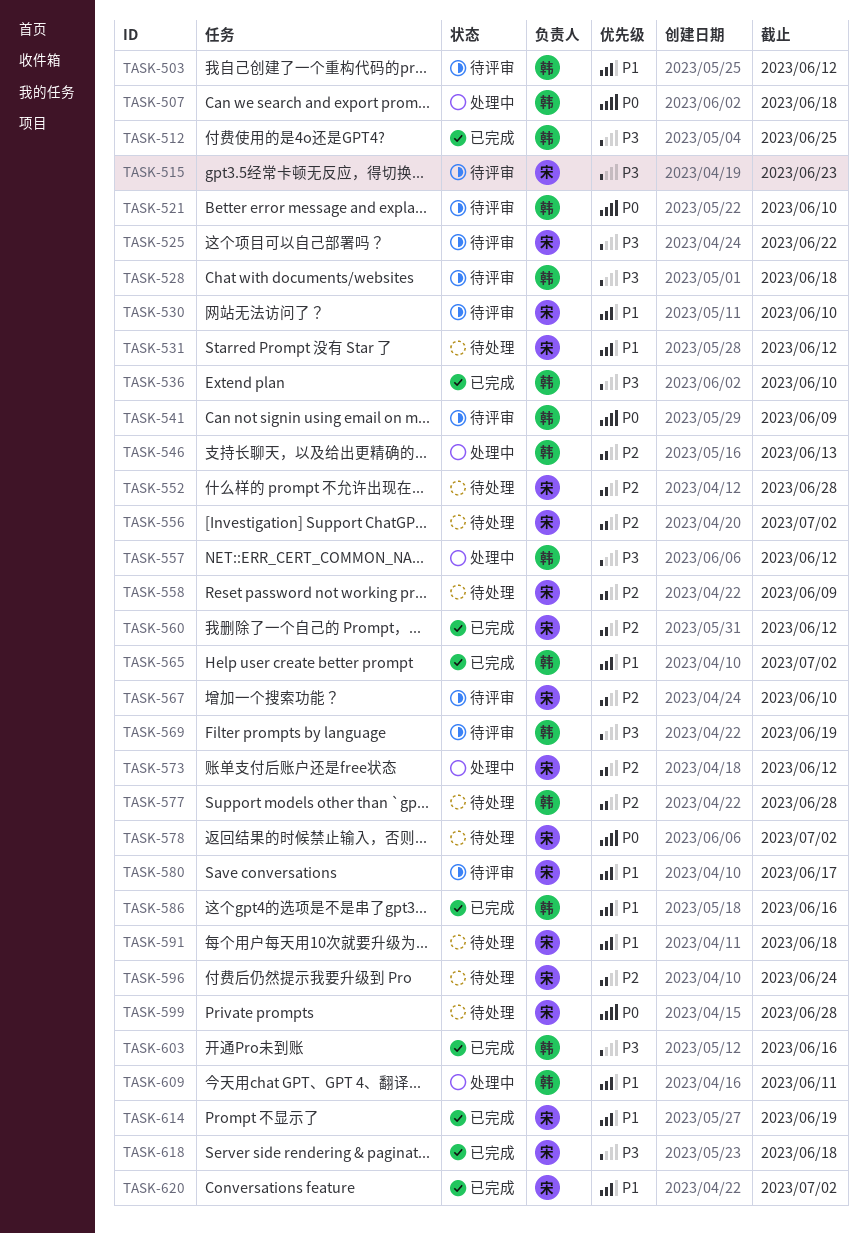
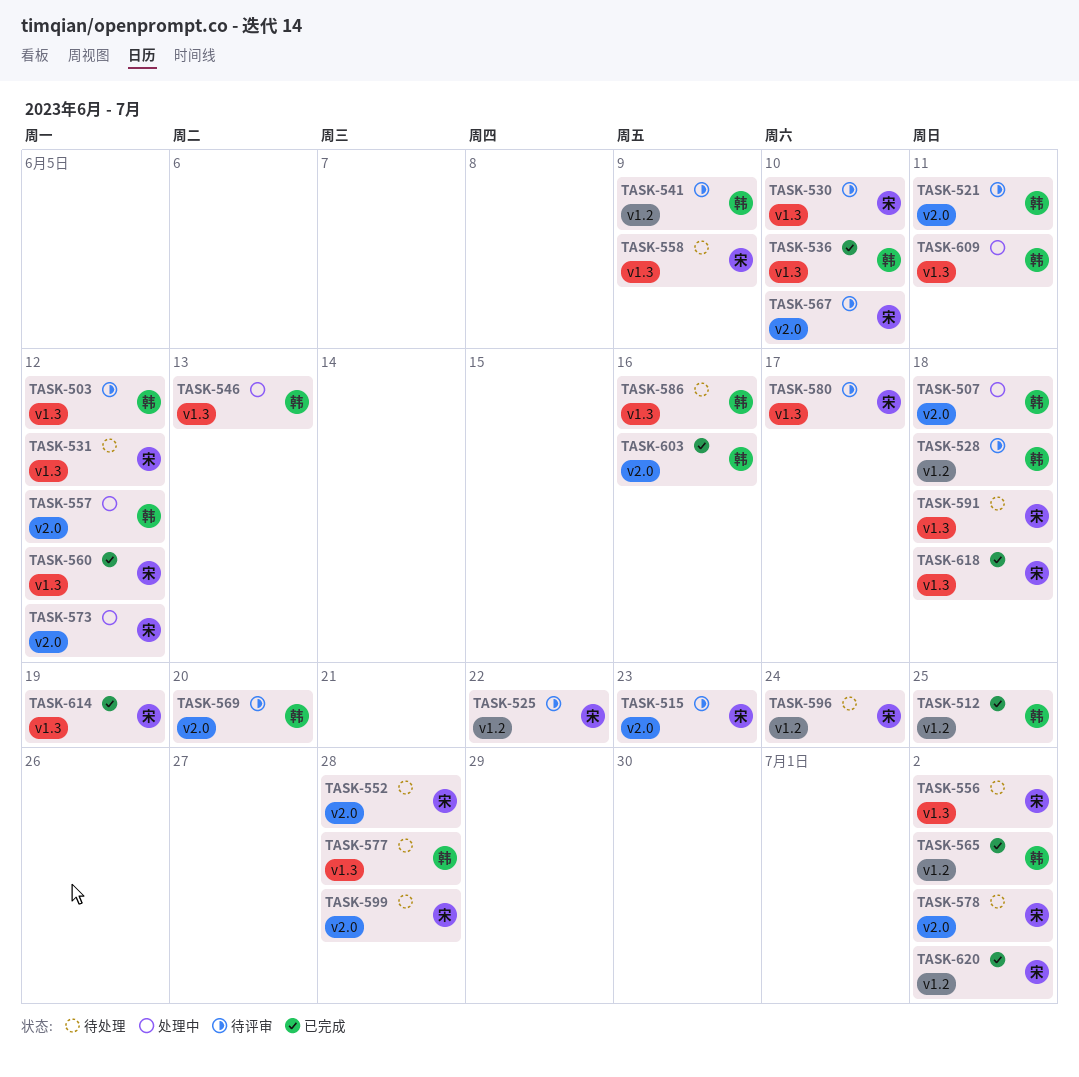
TASK-521, due: Jun 10 -> Jun 11
TASK-569, due: Jun 19 -> Jun 20
TASK-586, status: 已完成 -> 待处理

